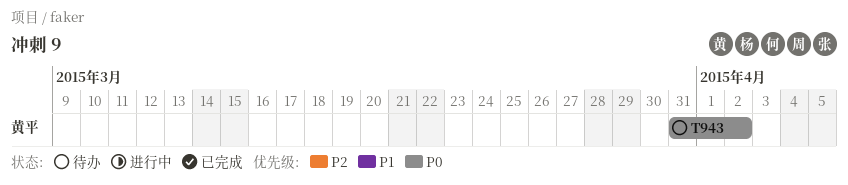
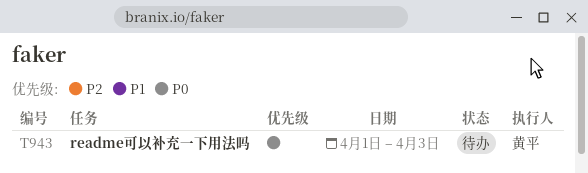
T943, start: Mar 31 -> Apr 1
T943, due: Apr 2 -> Apr 3

